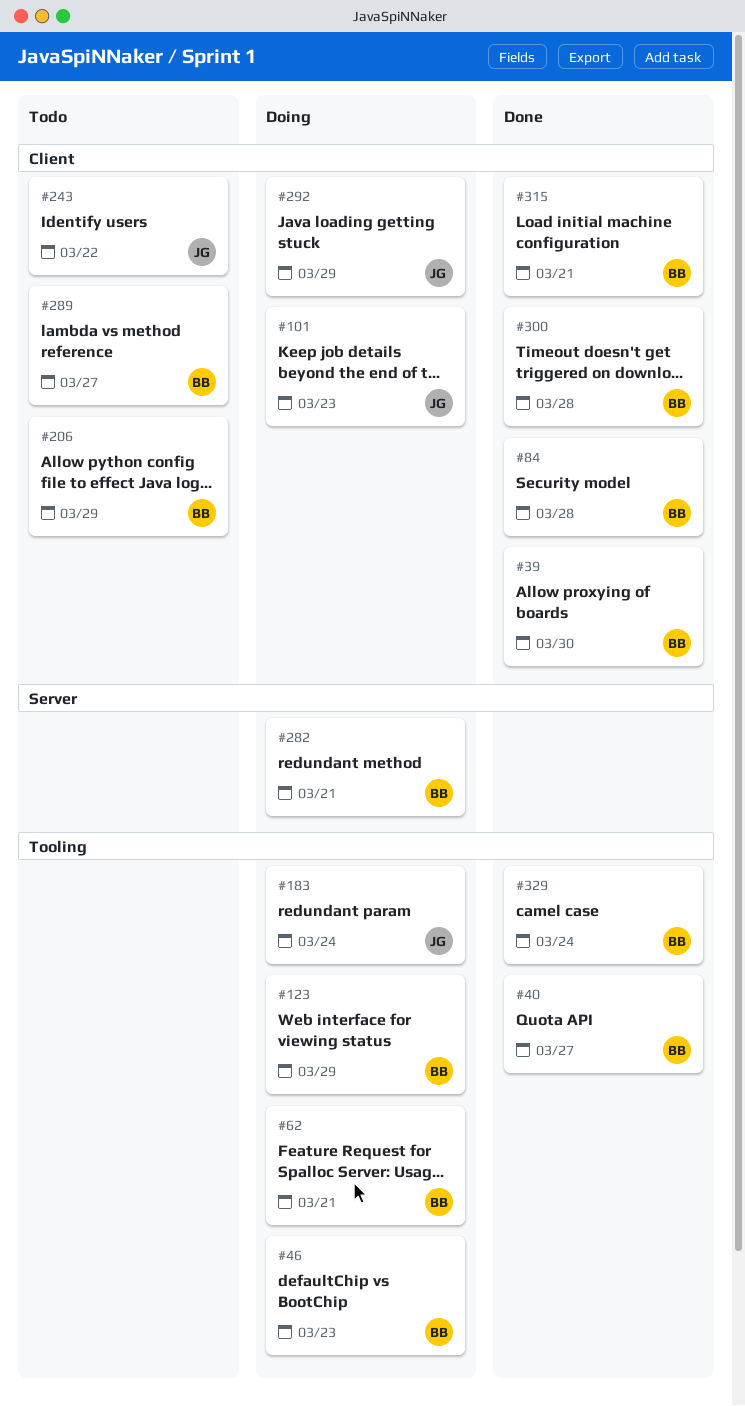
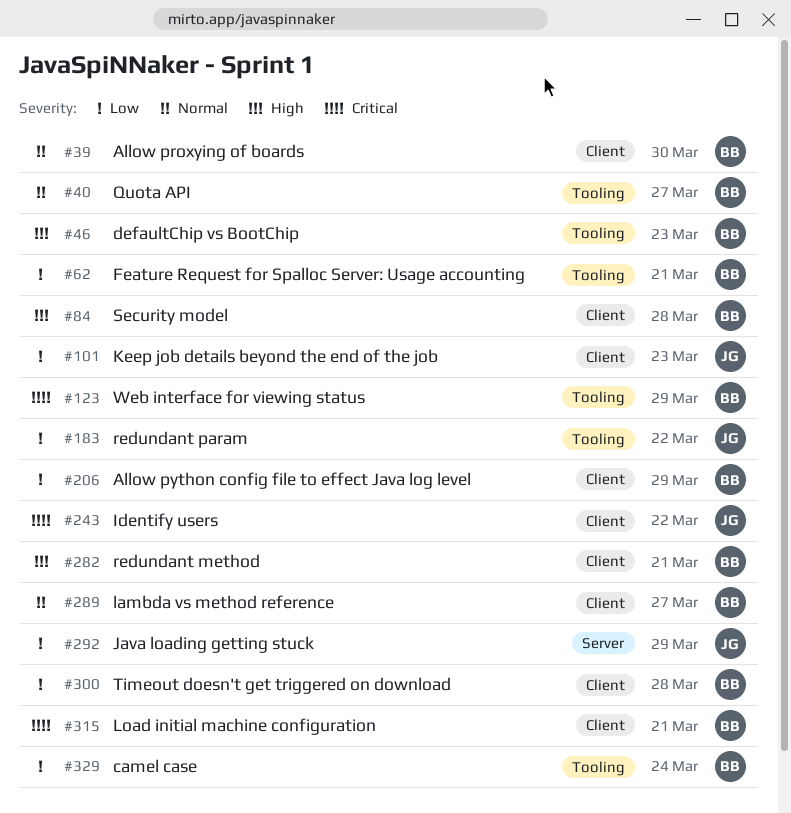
#183, due: Mar 24 -> Mar 22
#282, label: Server -> Client
#292, label: Client -> Server

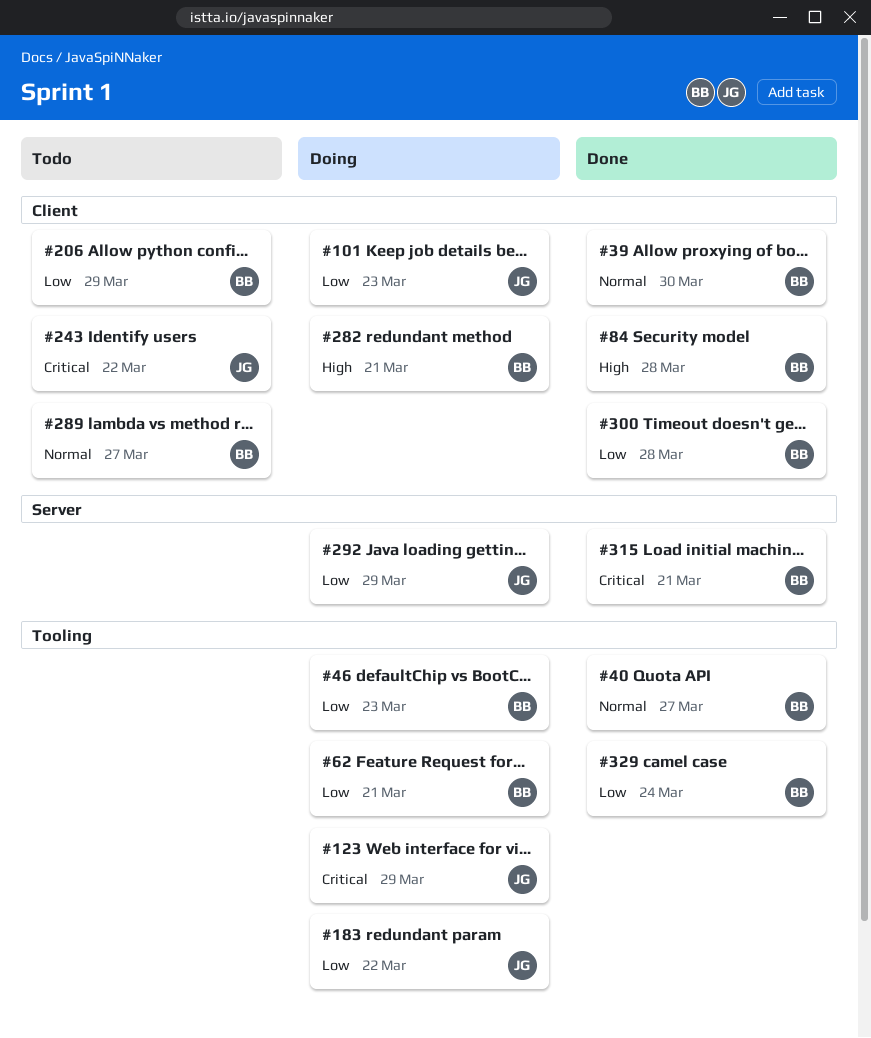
#46, priority: High -> Low
#123, owner: BB -> JG
#315, label: Client -> Server

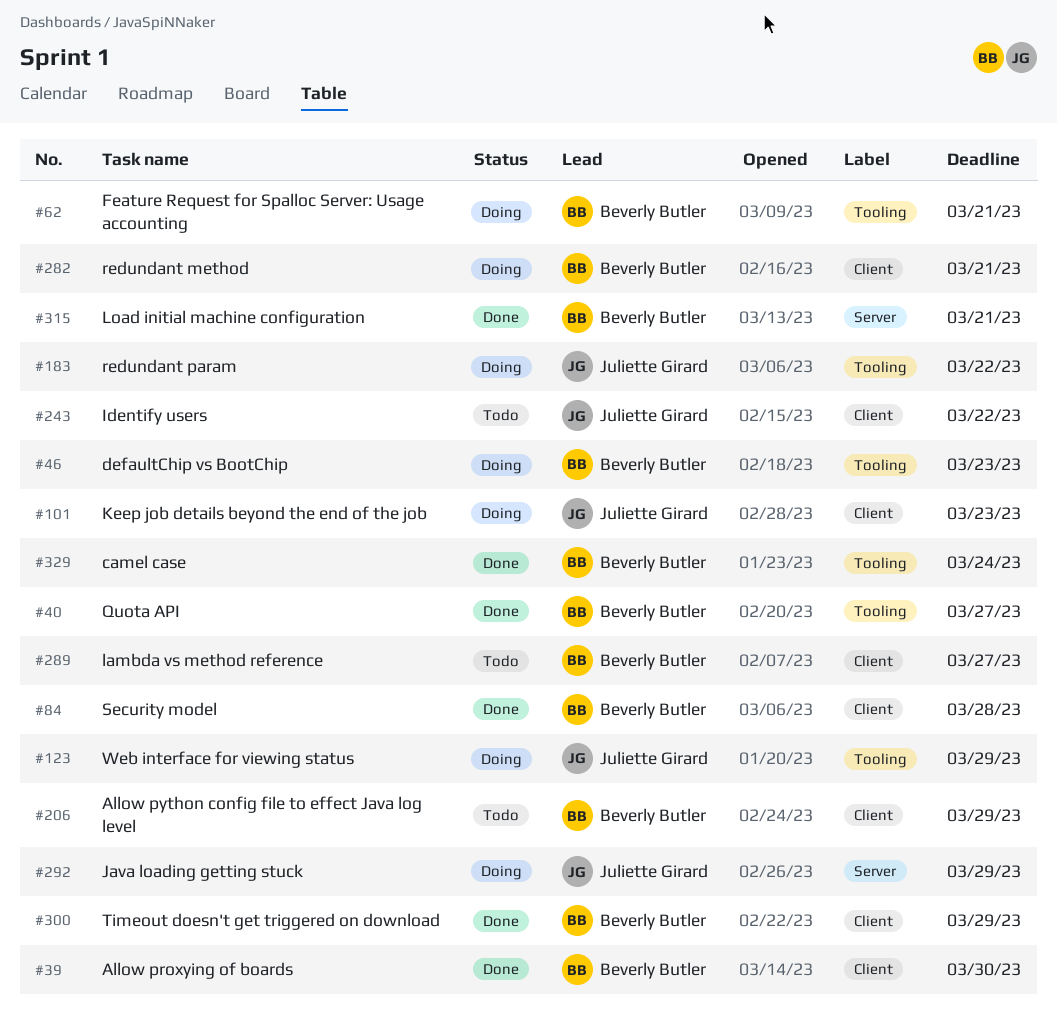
#300, due: Mar 28 -> Mar 29

